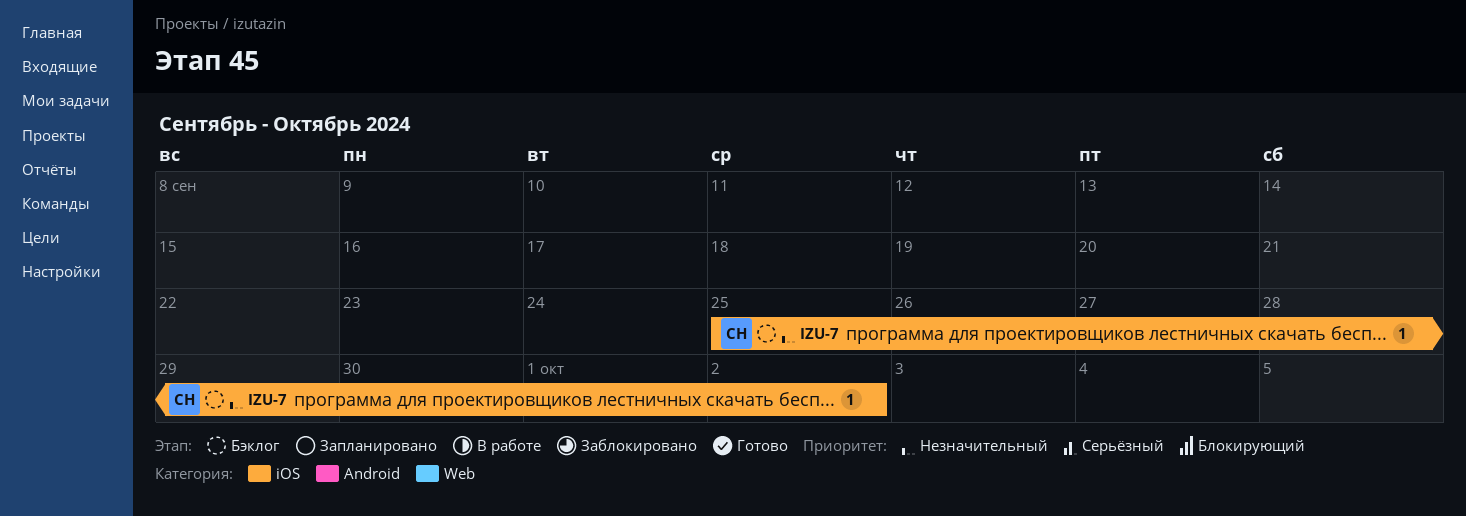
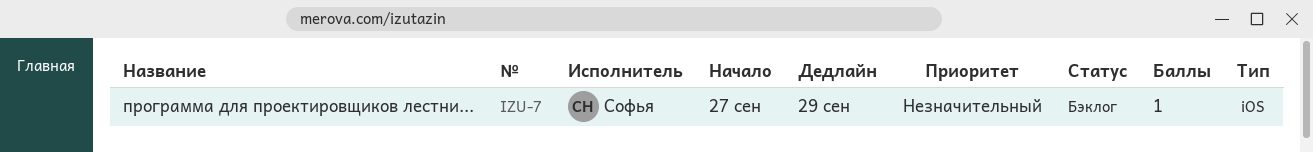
IZU-7, start: Sep 25 -> Sep 27
IZU-7, due: Oct 2 -> Sep 29

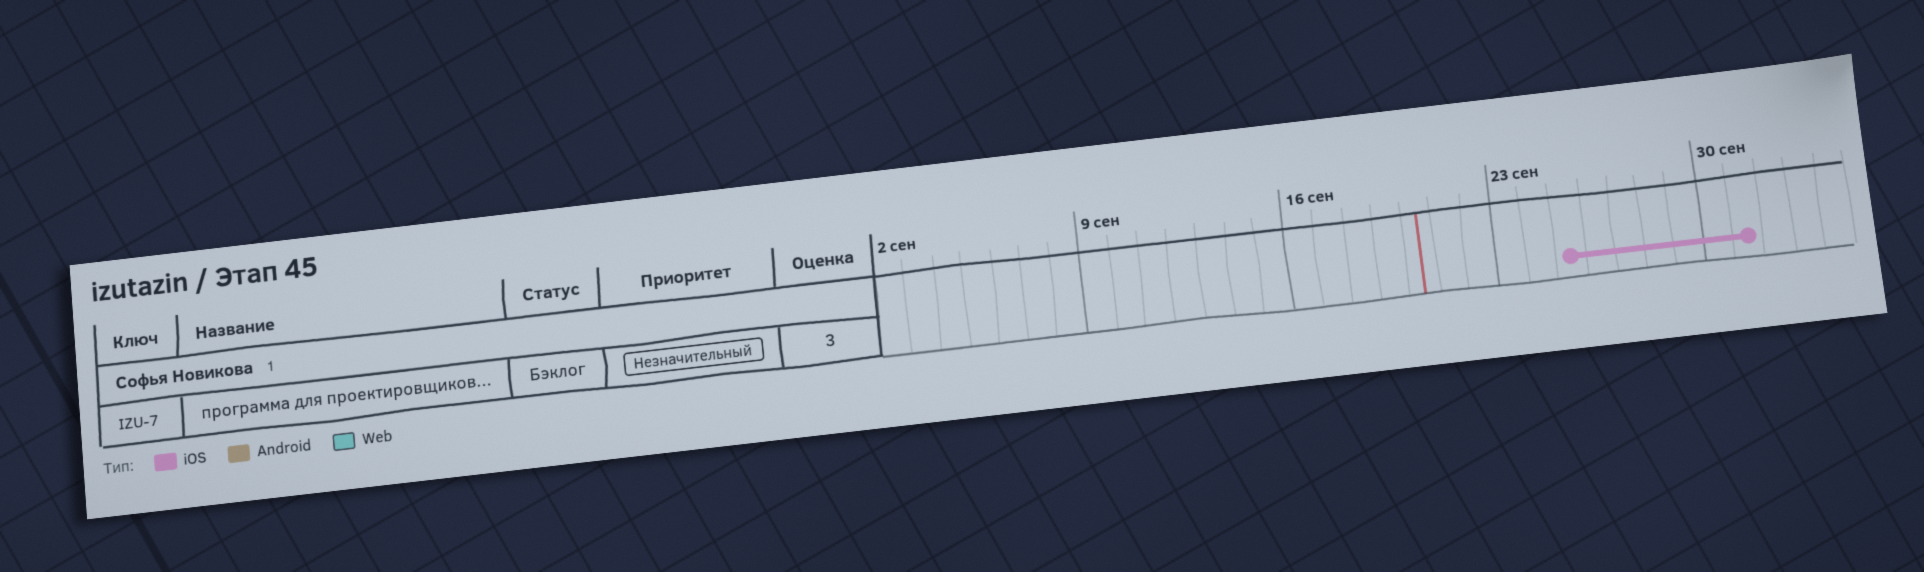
IZU-7, estimate: 1 -> 3
IZU-7, start: Sep 27 -> Sep 25
IZU-7, due: Sep 29 -> Oct 1

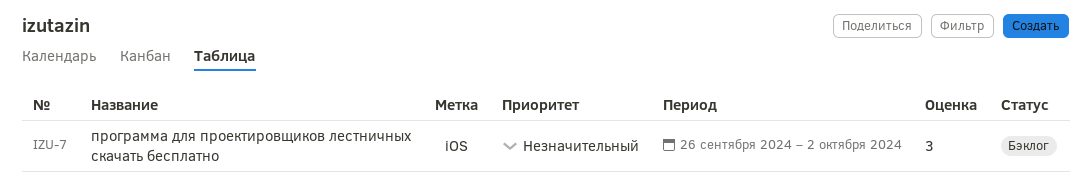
IZU-7, start: Sep 25 -> Sep 26
IZU-7, due: Oct 1 -> Oct 2

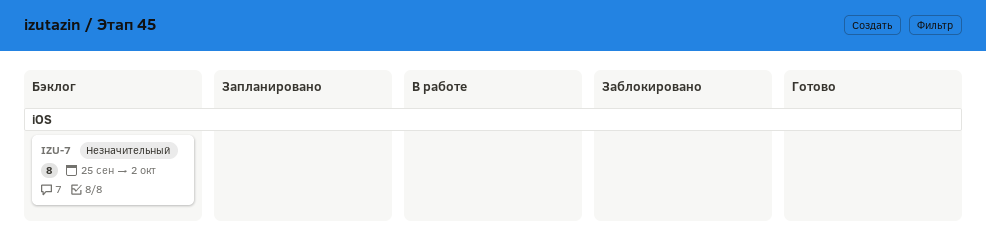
IZU-7, estimate: 3 -> 8
IZU-7, start: Sep 26 -> Sep 25

